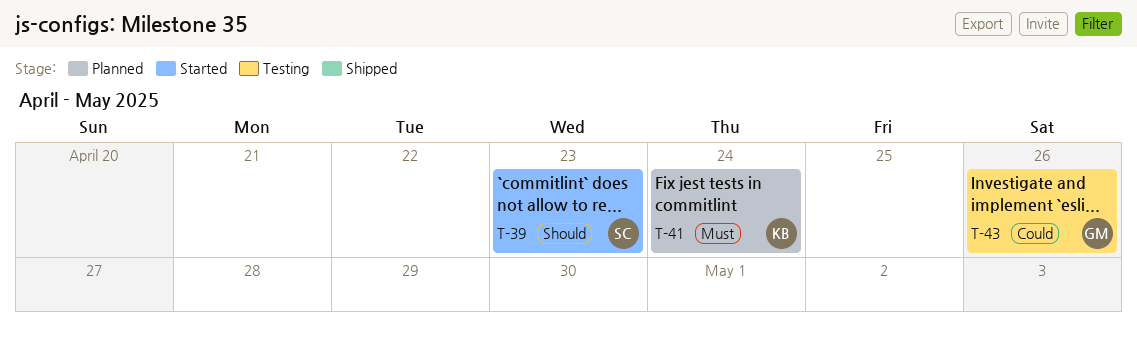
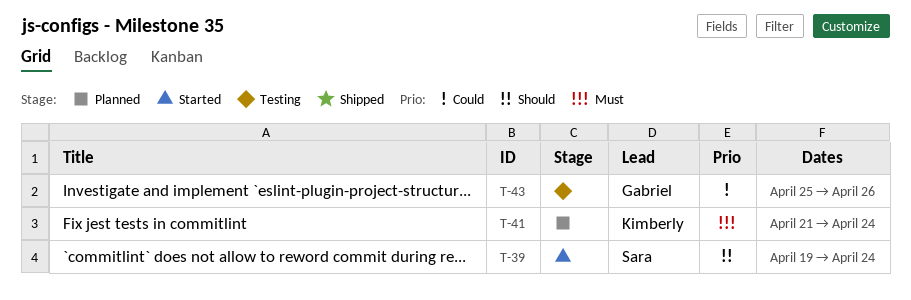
T-39, due: Apr 23 -> Apr 24

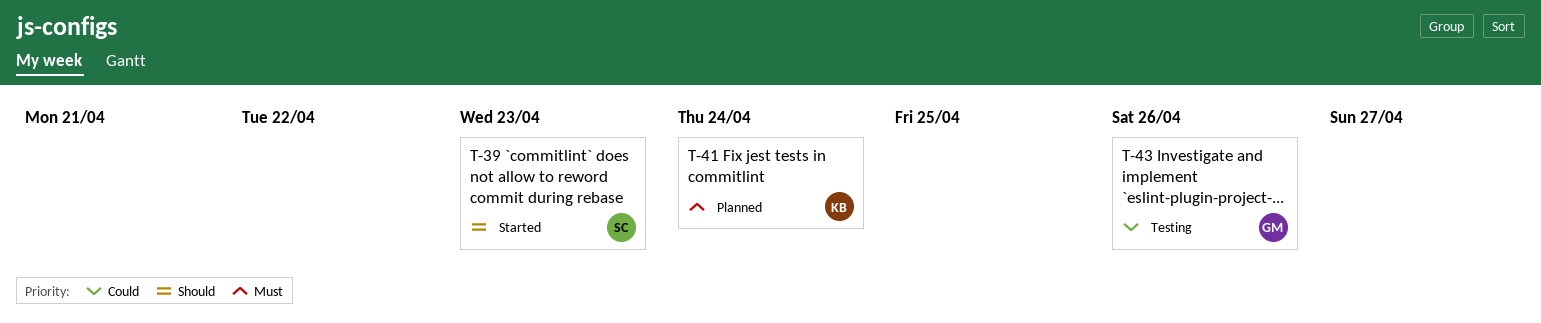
T-39, due: Apr 24 -> Apr 23

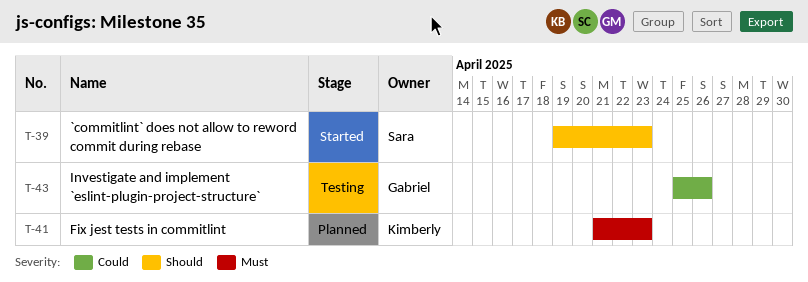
T-41, due: Apr 24 -> Apr 23

